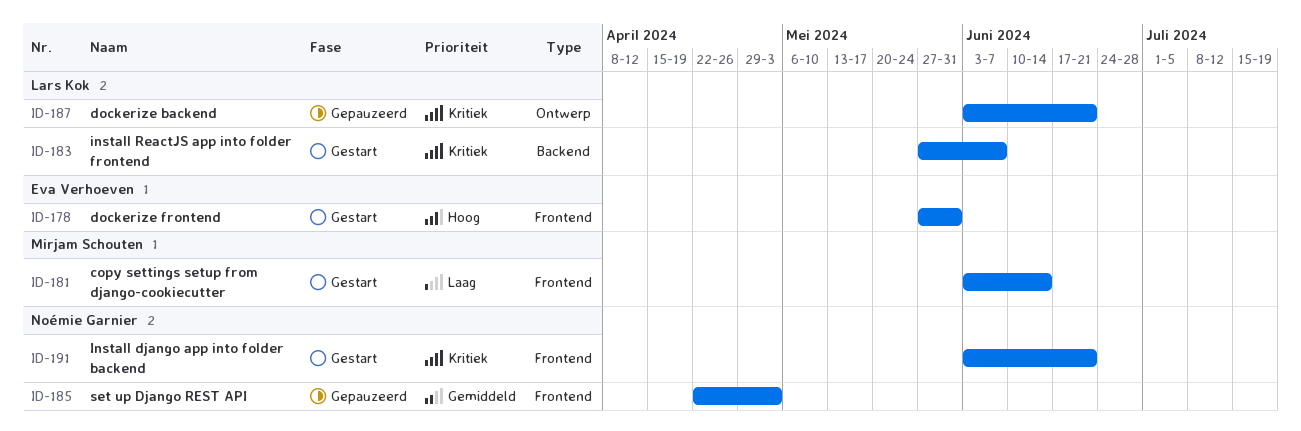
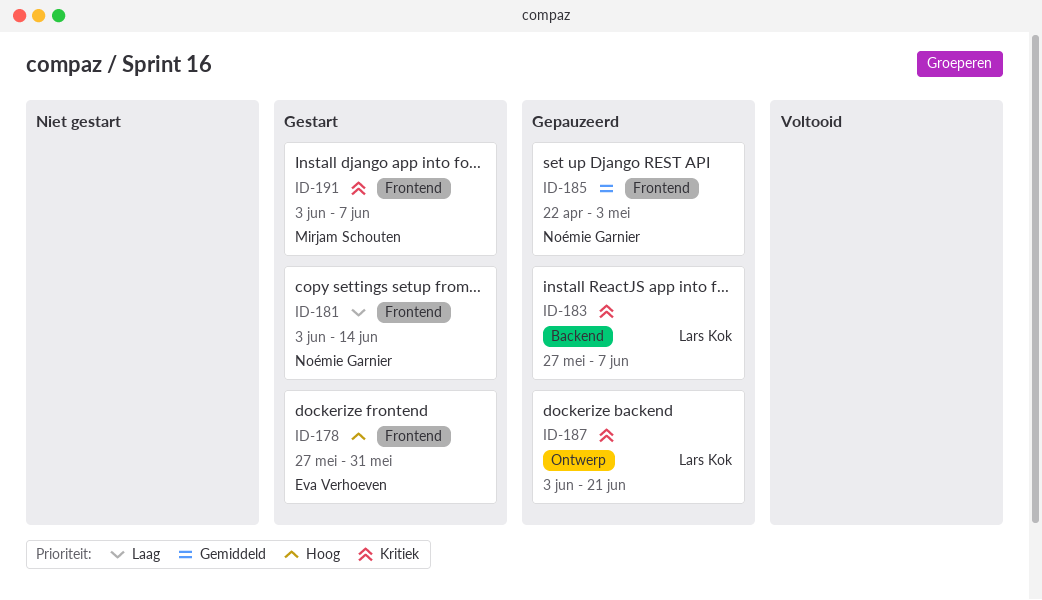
ID-181, owner: Mirjam Schouten -> Noémie Garnier
ID-183, status: Gestart -> Gepauzeerd
ID-191, owner: Noémie Garnier -> Mirjam Schouten
ID-191, due: Jun 21 -> Jun 7

